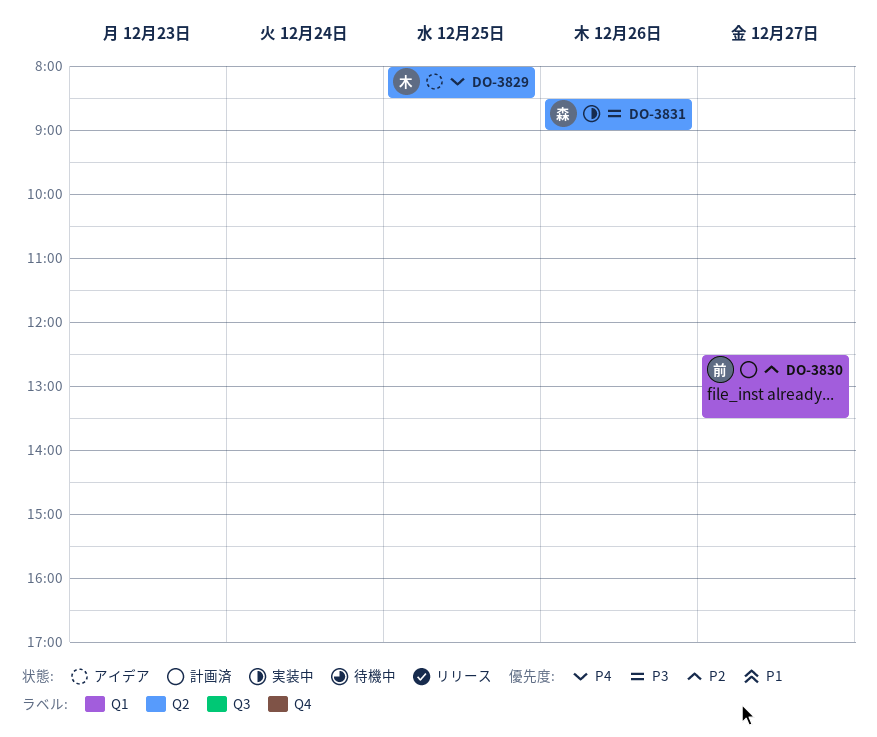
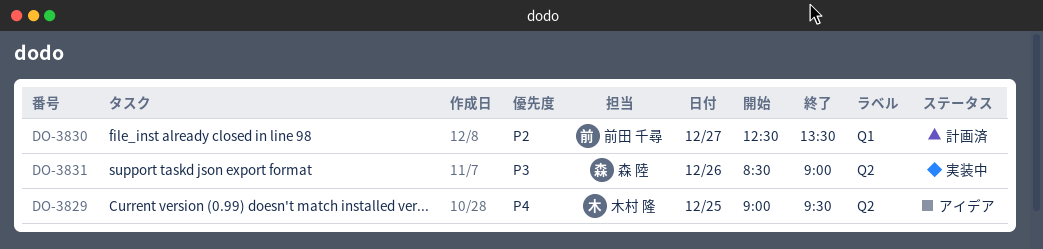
DO-3829, begins: 08:00 -> 09:00
DO-3829, ends: 08:30 -> 09:30

